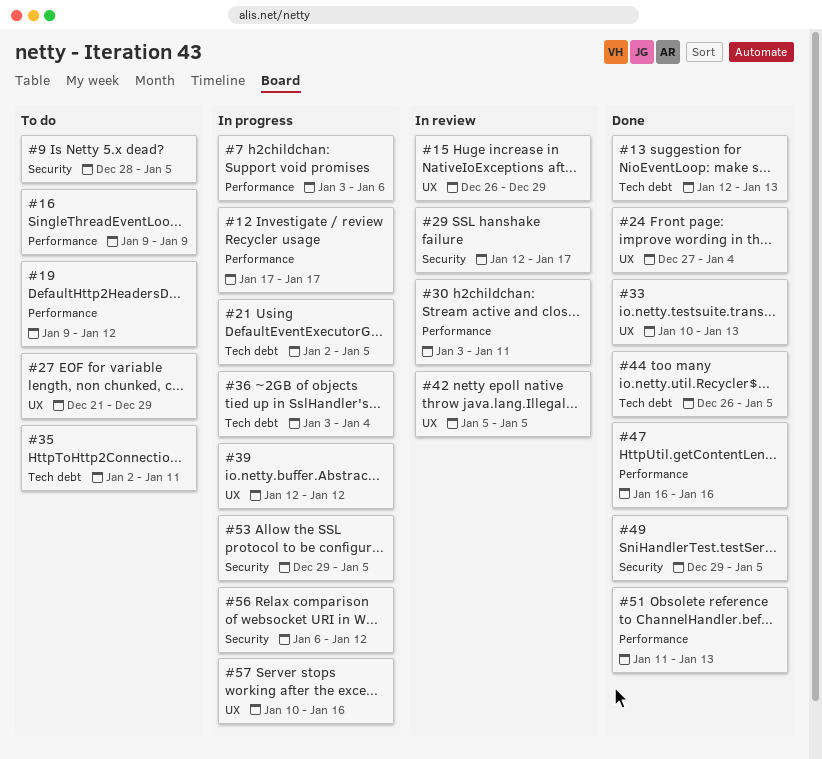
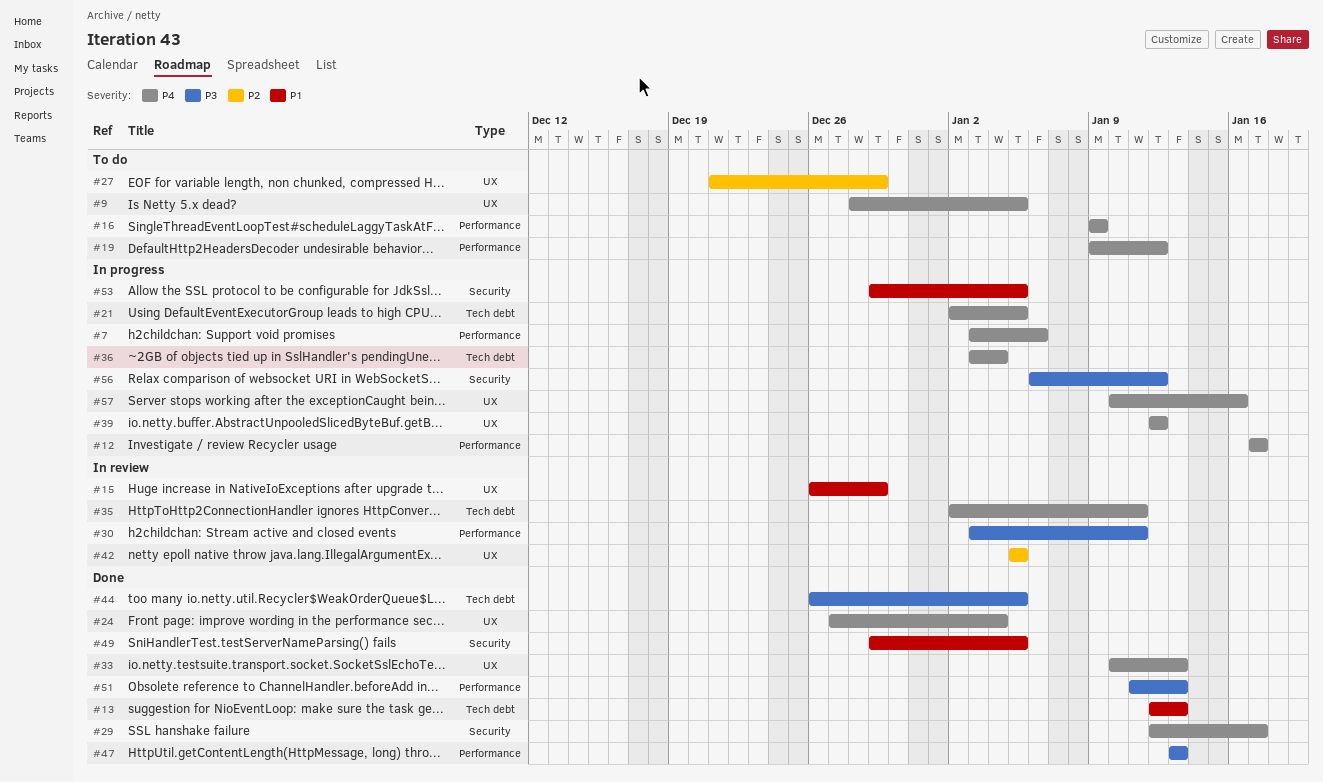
#9, label: Security -> UX
#29, status: In review -> Done
#35, status: To do -> In review
#47, start: Jan 16 -> Jan 13
#47, due: Jan 16 -> Jan 13

